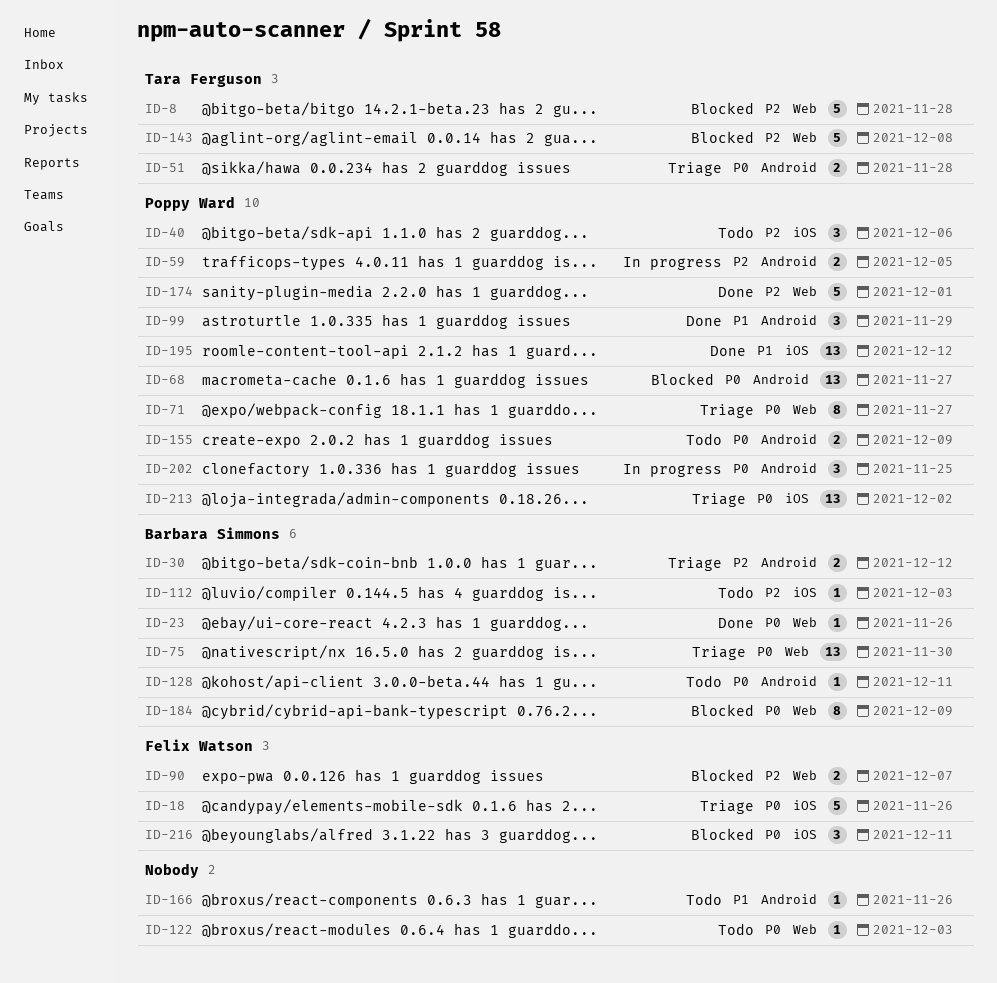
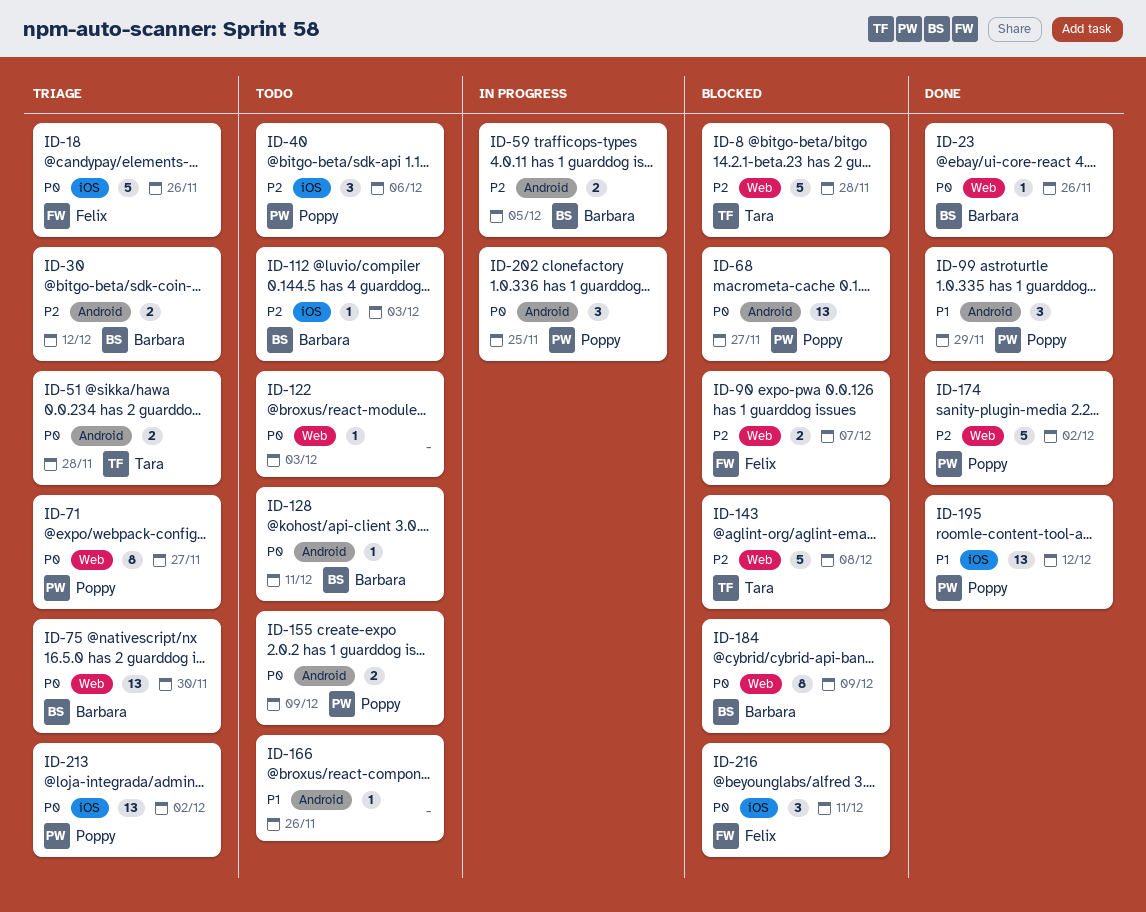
ID-59, owner: Poppy Ward -> Barbara Simmons
ID-174, due: Dec 1 -> Dec 2

